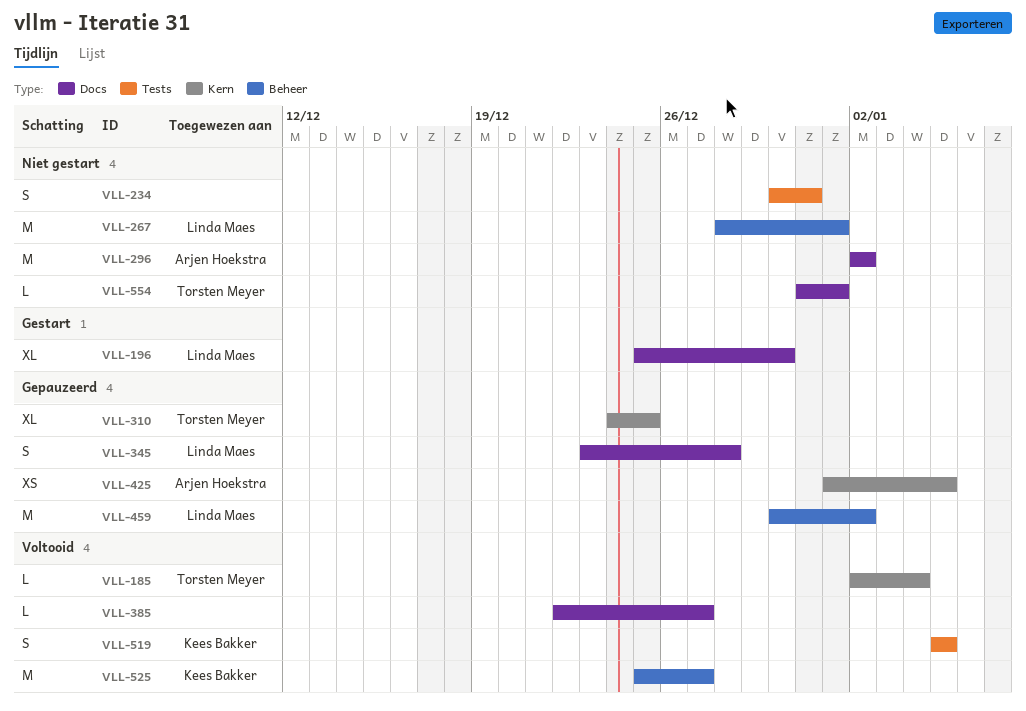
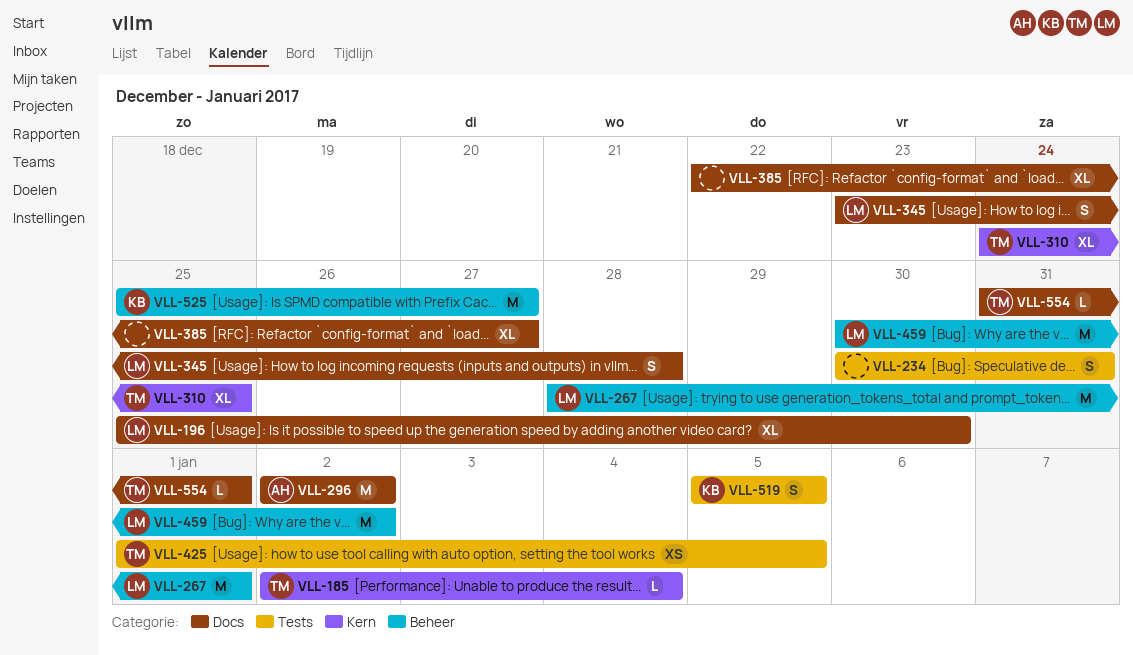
VLL-385, estimate: L -> XL
VLL-425, owner: Arjen Hoekstra -> Torsten Meyer
VLL-425, label: Kern -> Tests

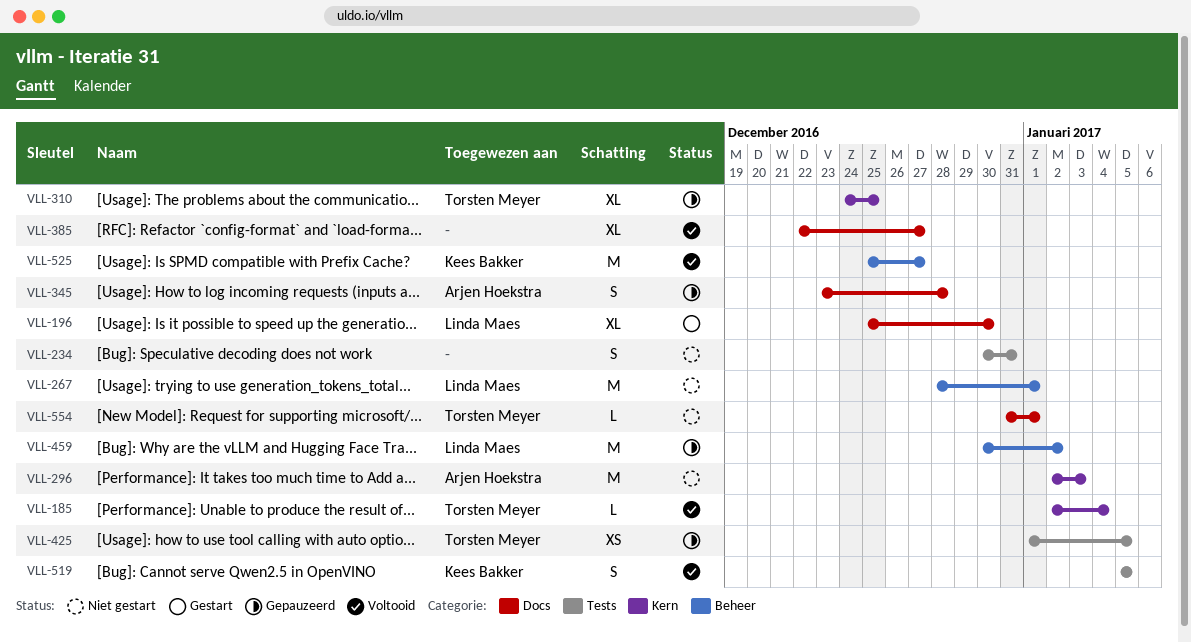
VLL-296, label: Docs -> Kern
VLL-296, due: Jan 2 -> Jan 3
VLL-345, owner: Linda Maes -> Arjen Hoekstra

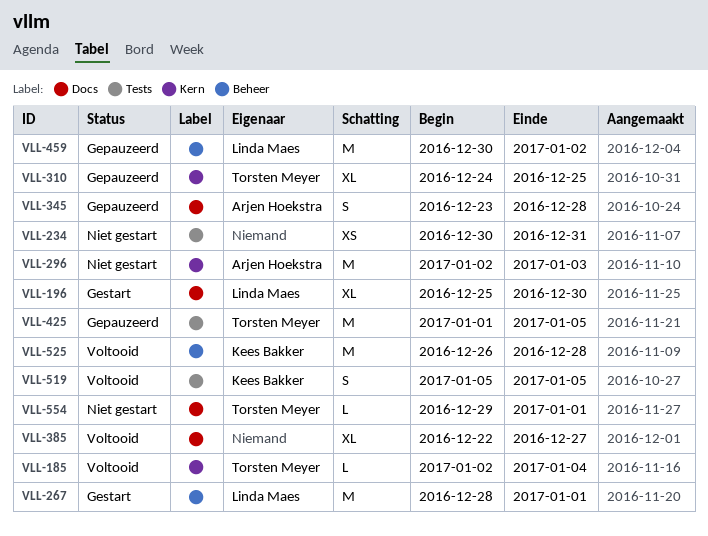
VLL-234, estimate: S -> XS
VLL-267, status: Niet gestart -> Gestart
VLL-425, estimate: XS -> M
VLL-525, start: Dec 25 -> Dec 26
VLL-525, due: Dec 27 -> Dec 28
VLL-554, start: Dec 31 -> Dec 29

